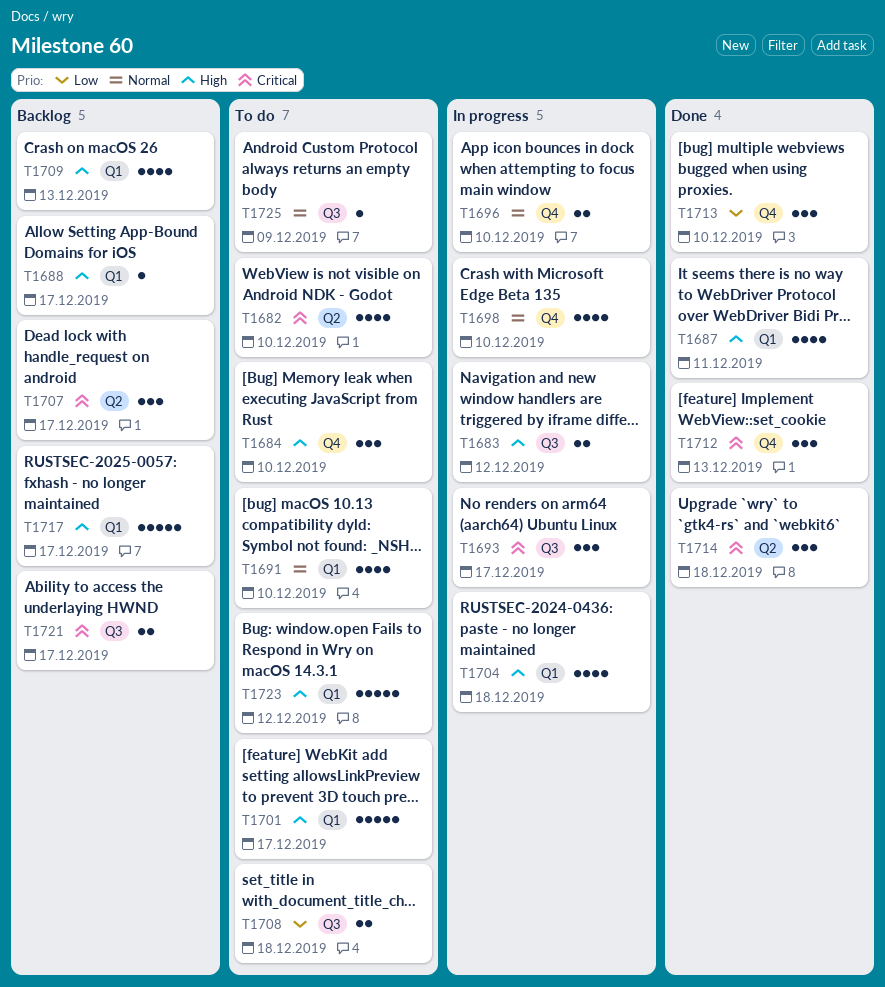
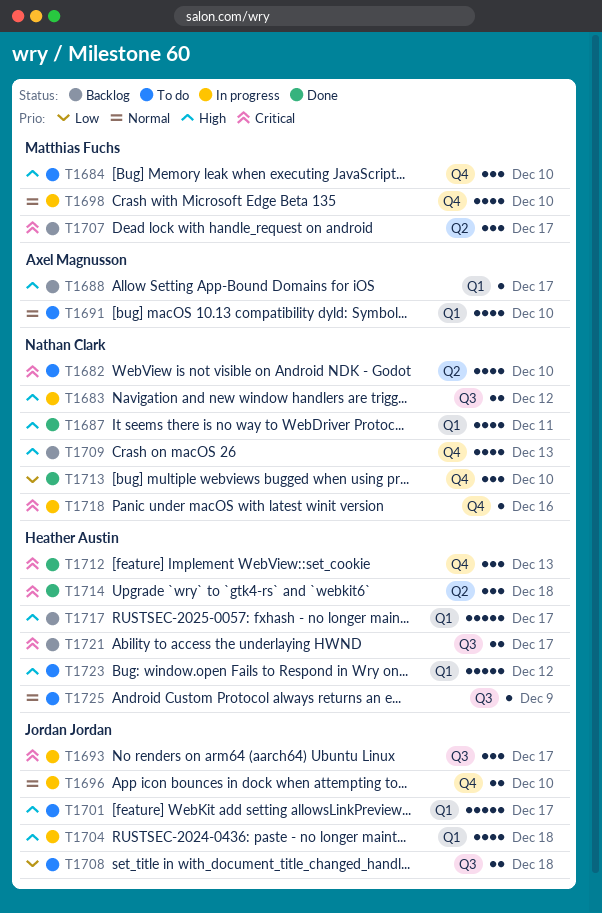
T1709, label: Q1 -> Q4
T1718: none -> present

